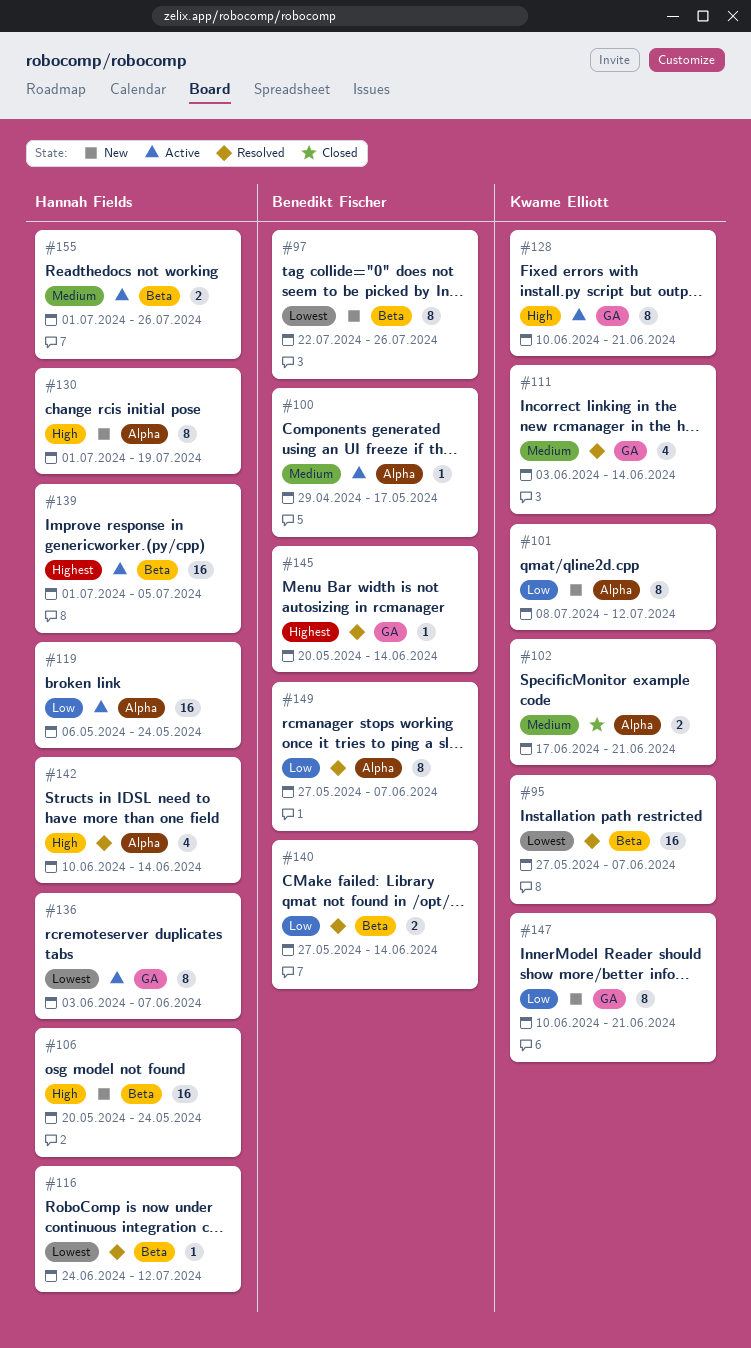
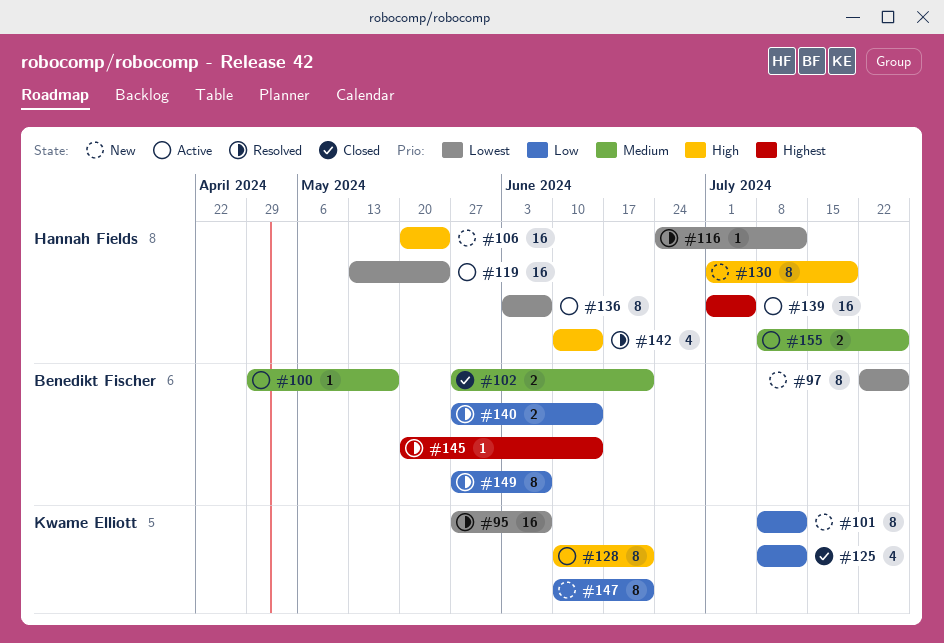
#102, owner: Kwame Elliott -> Benedikt Fischer
#102, start: Jun 17 -> May 27
#111: present -> none
#119, priority: Low -> Lowest
#119, start: May 6 -> May 13
#125: none -> present
#155, start: Jul 1 -> Jul 8

